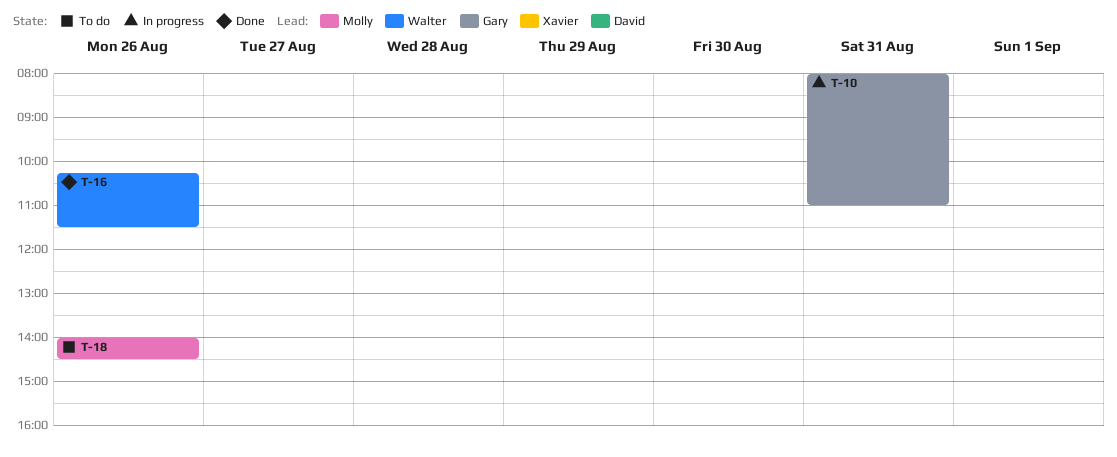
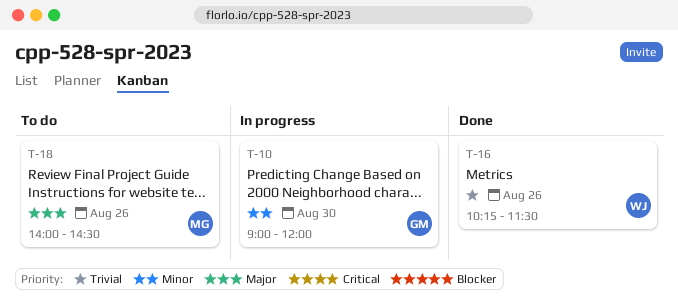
T-10, day: Aug 31 -> Aug 30
T-10, begins: 08:00 -> 09:00
T-10, ends: 11:00 -> 12:00

